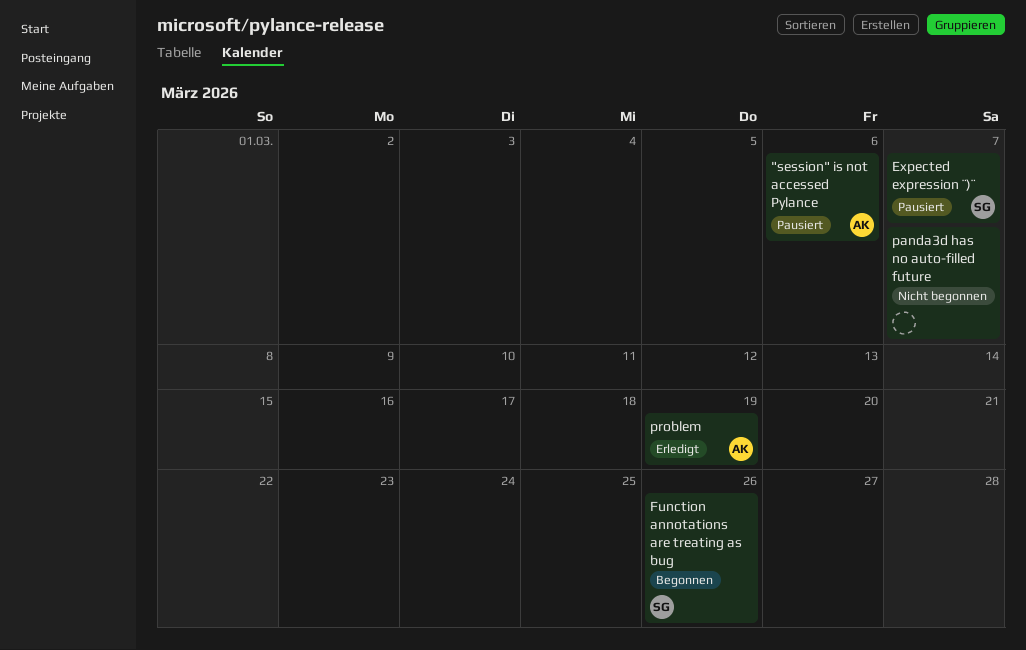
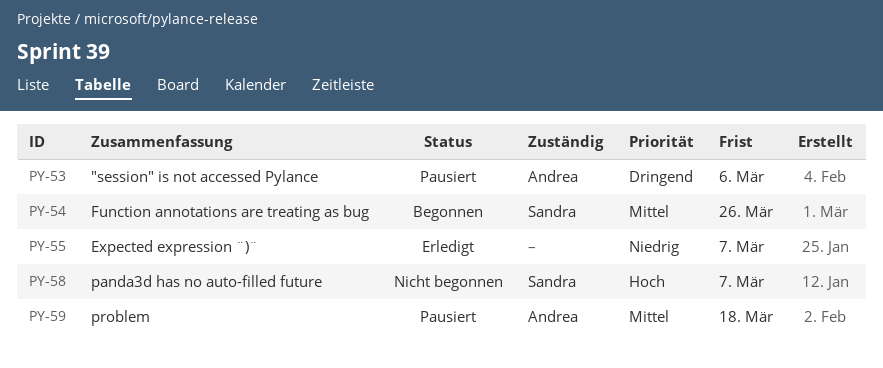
Expected expression ¨)¨, status: Pausiert -> Erledigt
Expected expression ¨)¨, owner: Sandra -> none
panda3d has no auto-filled future, owner: none -> Sandra
problem, status: Erledigt -> Pausiert
problem, due: Mar 19 -> Mar 18

